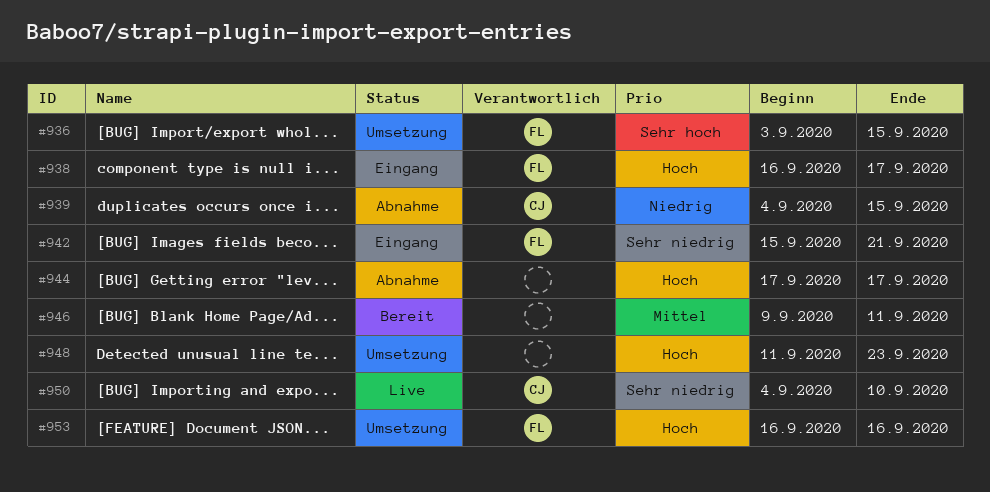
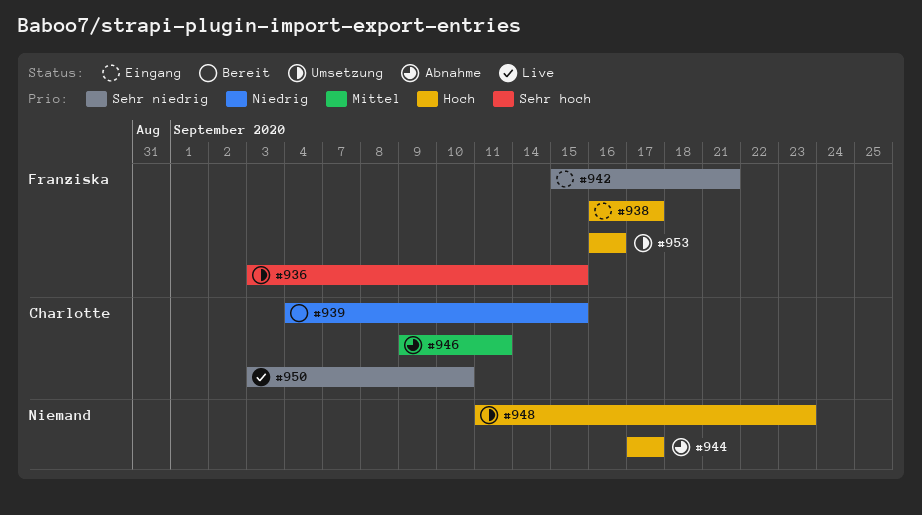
#939, status: Abnahme -> Bereit
#946, status: Bereit -> Abnahme
#946, owner: none -> Charlotte
#950, start: Sep 4 -> Sep 3

